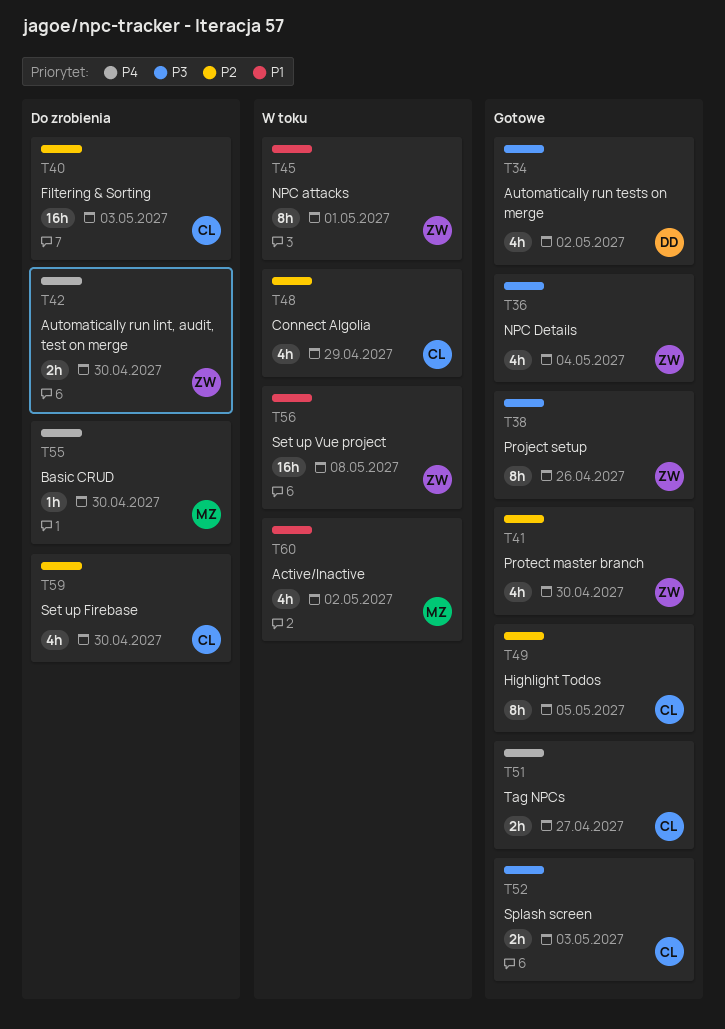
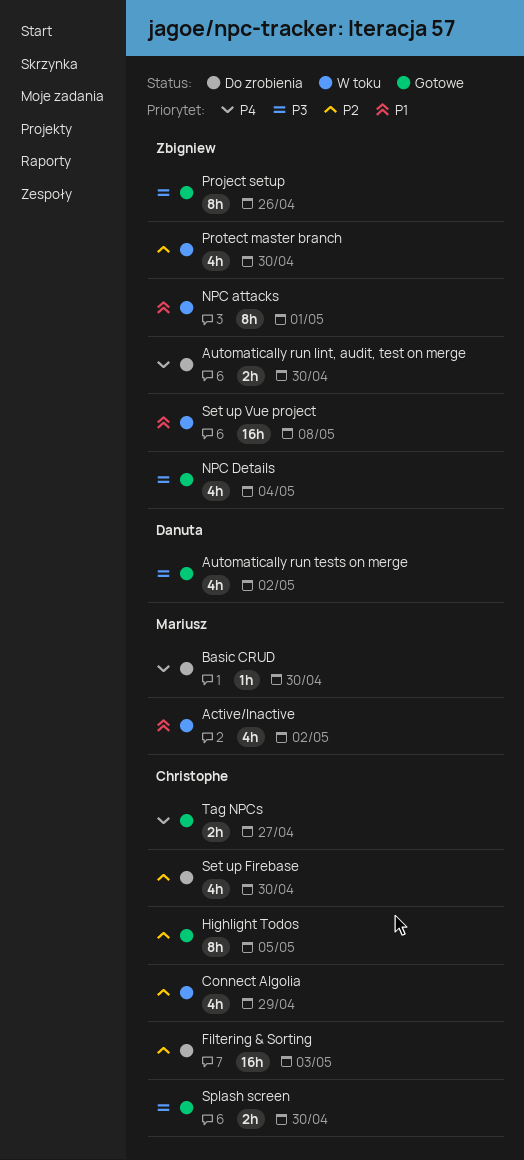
Protect master branch, status: Gotowe -> W toku
Splash screen, due: May 3 -> Apr 30

